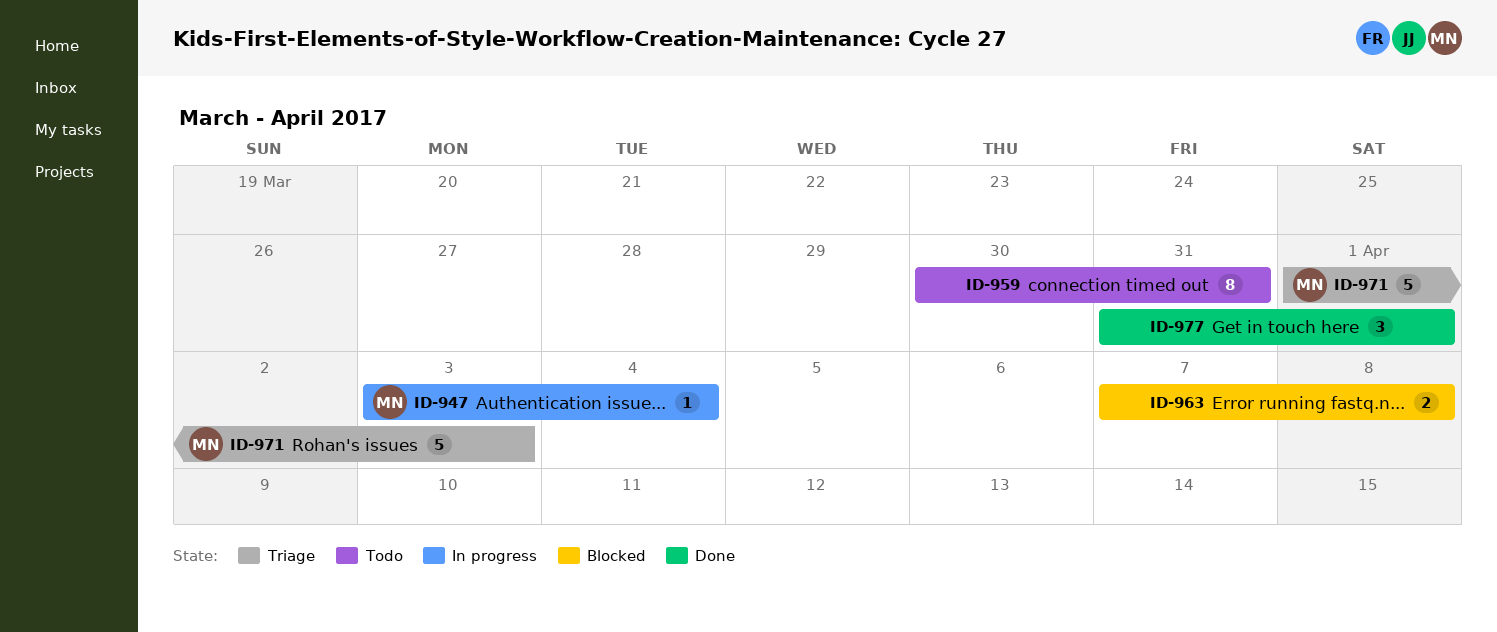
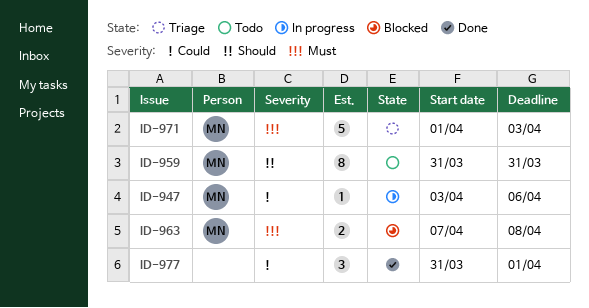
ID-947, due: Apr 4 -> Apr 6
ID-959, owner: none -> MN
ID-959, start: Mar 30 -> Mar 31
ID-963, owner: none -> MN

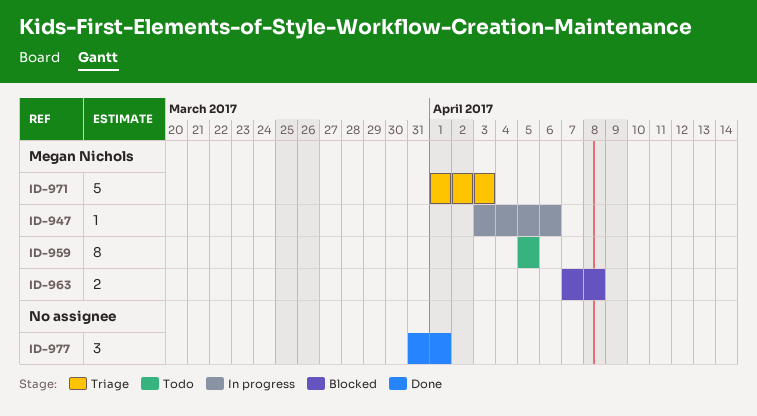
ID-959, start: Mar 31 -> Apr 5
ID-959, due: Mar 31 -> Apr 5

